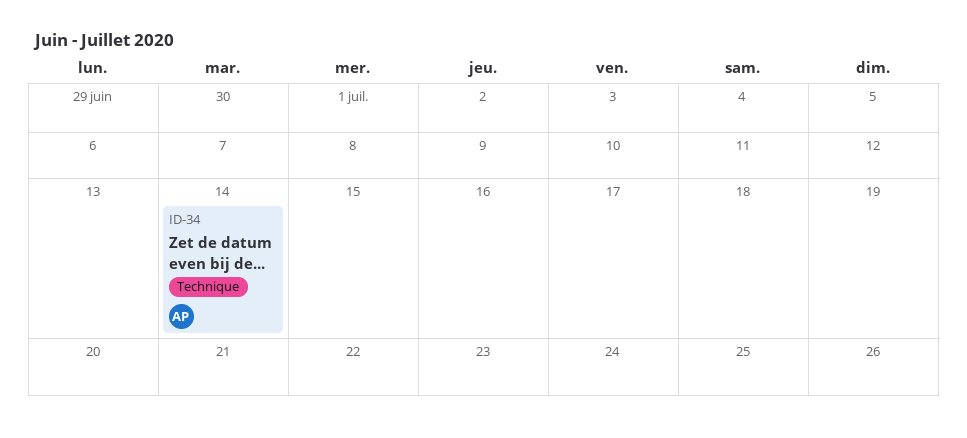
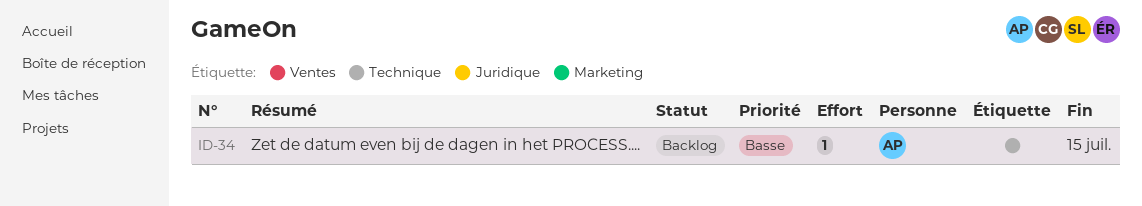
ID-34, due: Jul 14 -> Jul 15

